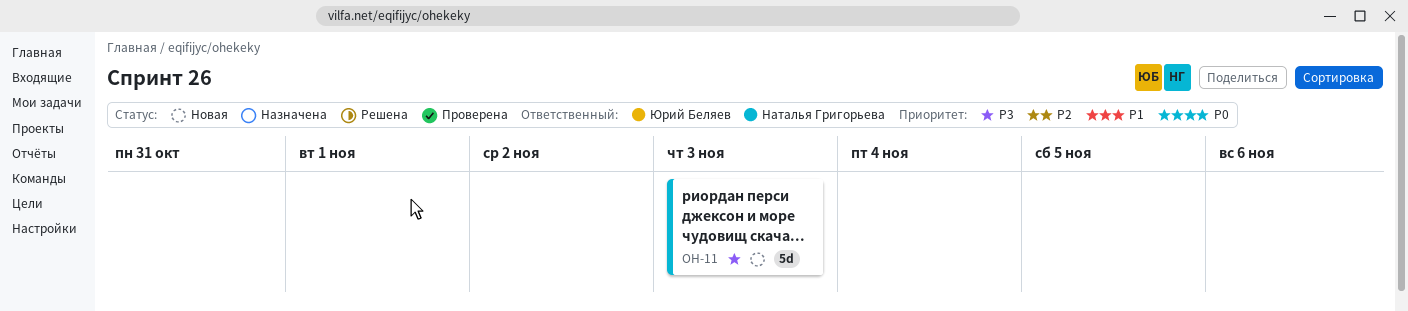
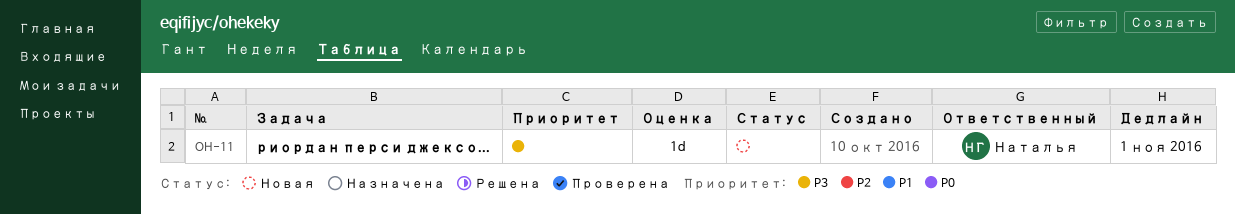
OH-11, estimate: 5d -> 1d
OH-11, due: Nov 3 -> Nov 1

